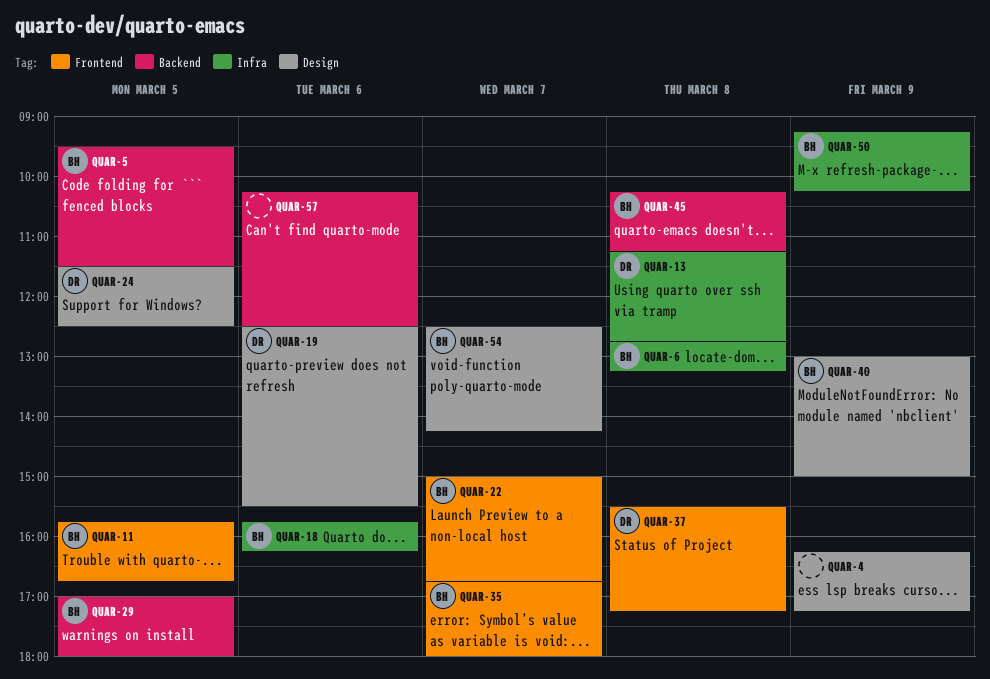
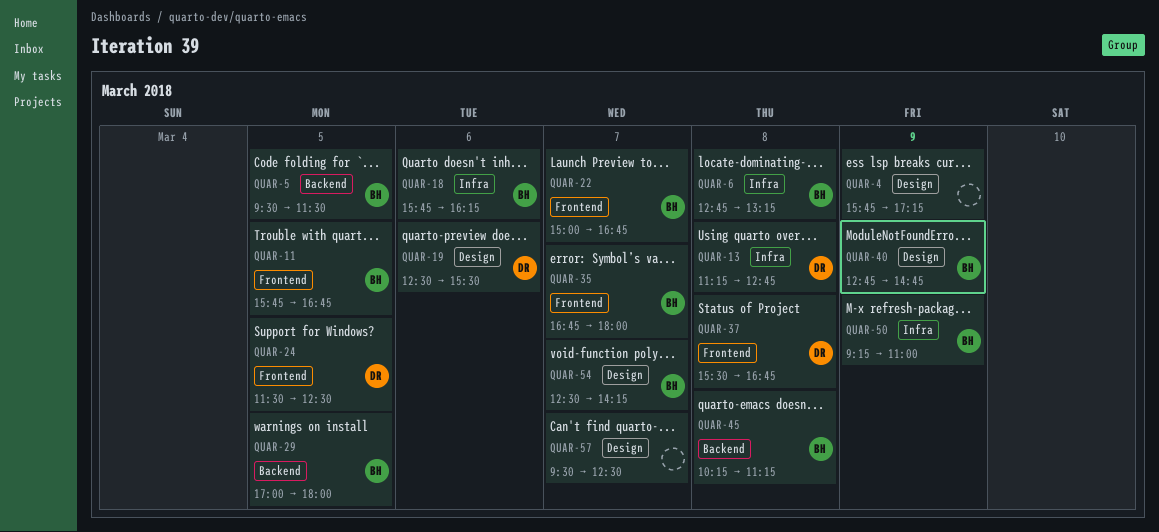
QUAR-4, begins: 16:15 -> 15:45
QUAR-24, label: Design -> Frontend
QUAR-37, ends: 17:15 -> 16:45
QUAR-40, begins: 13:00 -> 12:45
QUAR-40, ends: 15:00 -> 14:45
QUAR-50, ends: 10:15 -> 11:00
QUAR-57, label: Backend -> Design
QUAR-57, day: Mar 6 -> Mar 7
QUAR-57, begins: 10:15 -> 09:30

